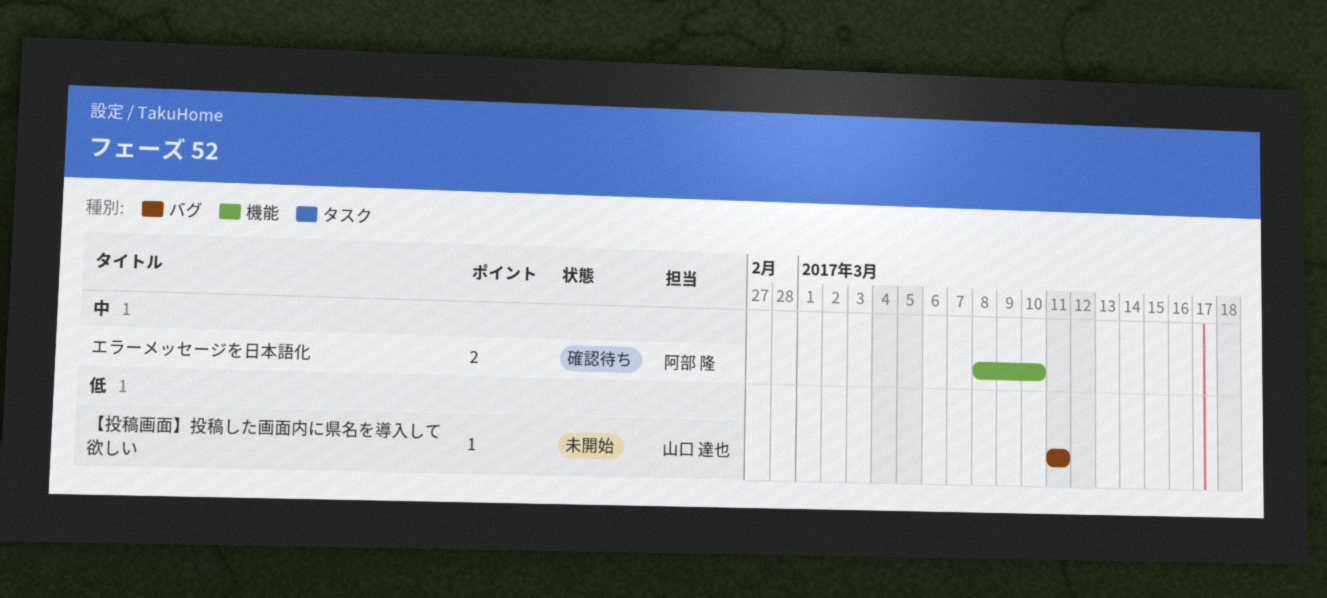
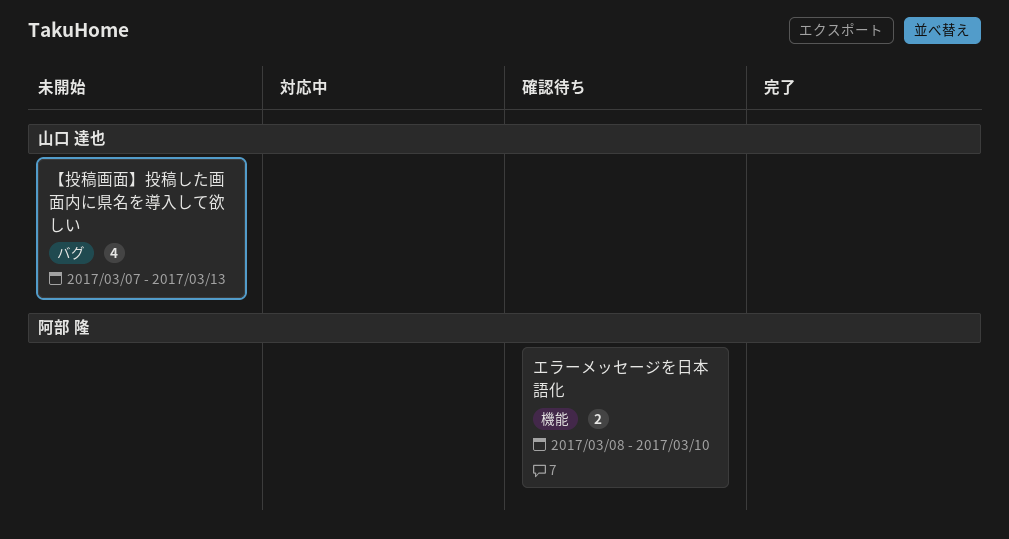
【投稿画面】投稿した画面内に県名を導入して欲しい, estimate: 1 -> 4
【投稿画面】投稿した画面内に県名を導入して欲しい, start: Mar 11 -> Mar 7
【投稿画面】投稿した画面内に県名を導入して欲しい, due: Mar 11 -> Mar 13

